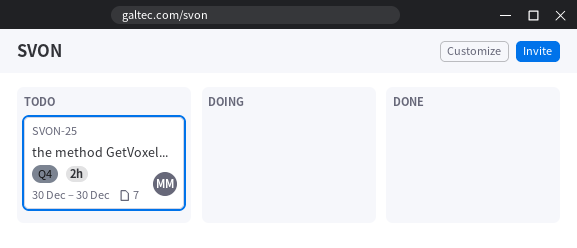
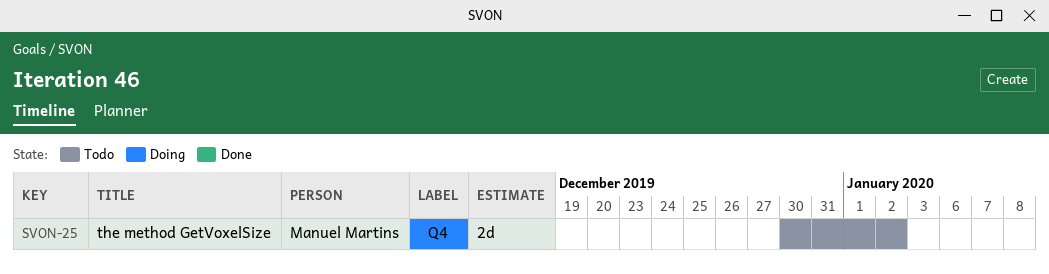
SVON-25, estimate: 2h -> 2d
SVON-25, due: Dec 30 -> Jan 2

